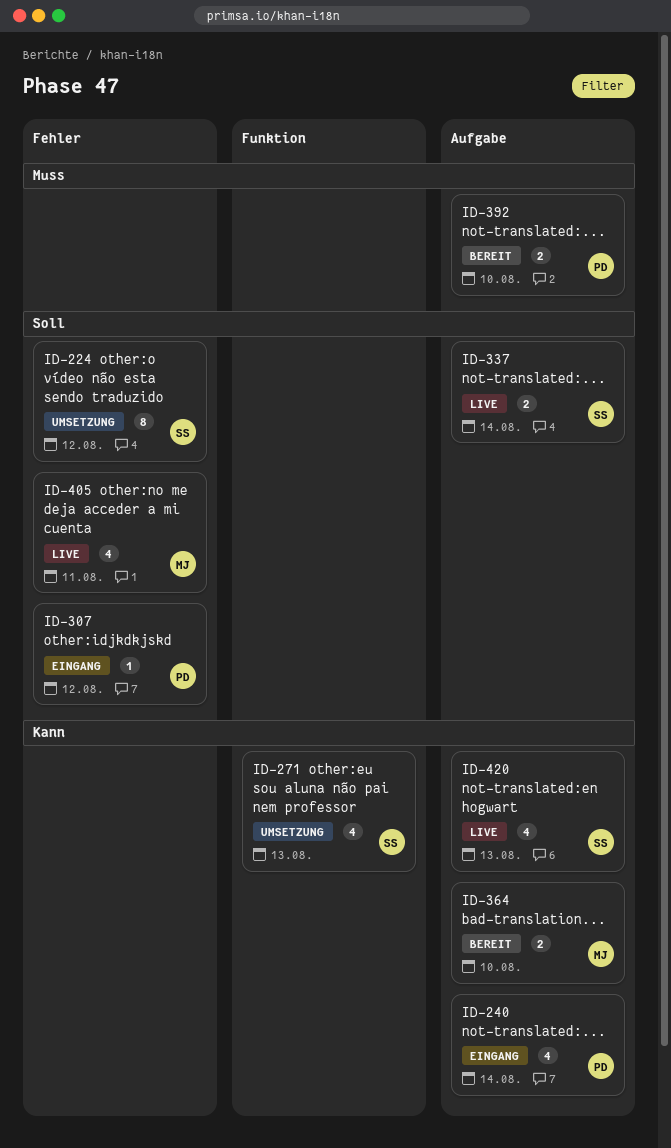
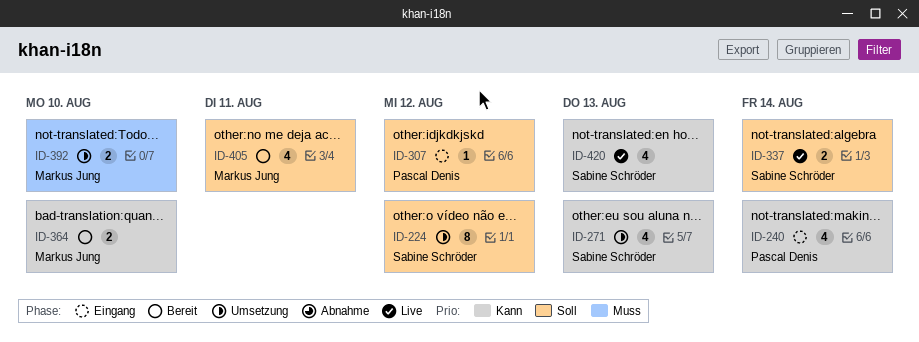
ID-392, status: Bereit -> Umsetzung
ID-392, owner: Pascal Denis -> Markus Jung
ID-405, status: Live -> Bereit

